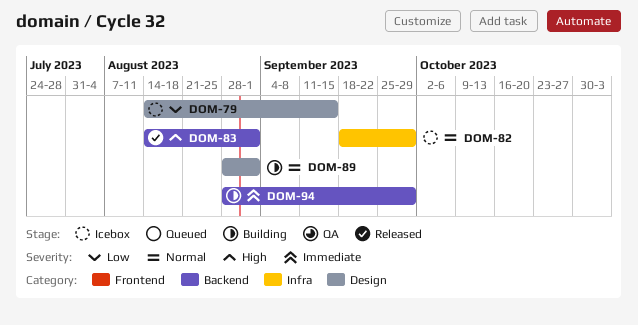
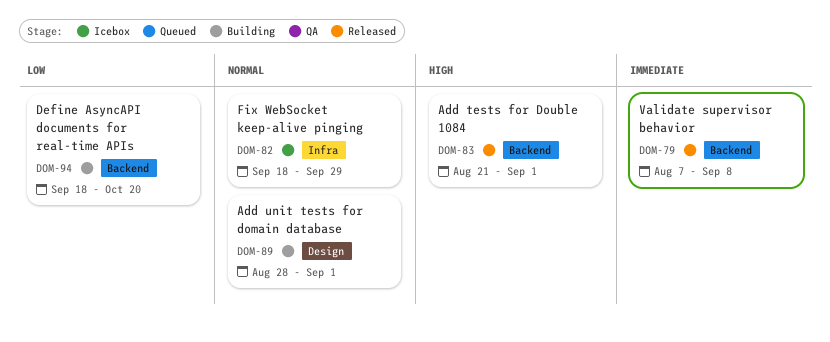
DOM-79, status: Icebox -> Released
DOM-79, priority: Low -> Immediate
DOM-79, label: Design -> Backend
DOM-79, start: Aug 14 -> Aug 7
DOM-79, due: Sep 15 -> Sep 8
DOM-83, start: Aug 14 -> Aug 21
DOM-94, priority: Immediate -> Low
DOM-94, start: Aug 28 -> Sep 18
DOM-94, due: Sep 29 -> Oct 20

